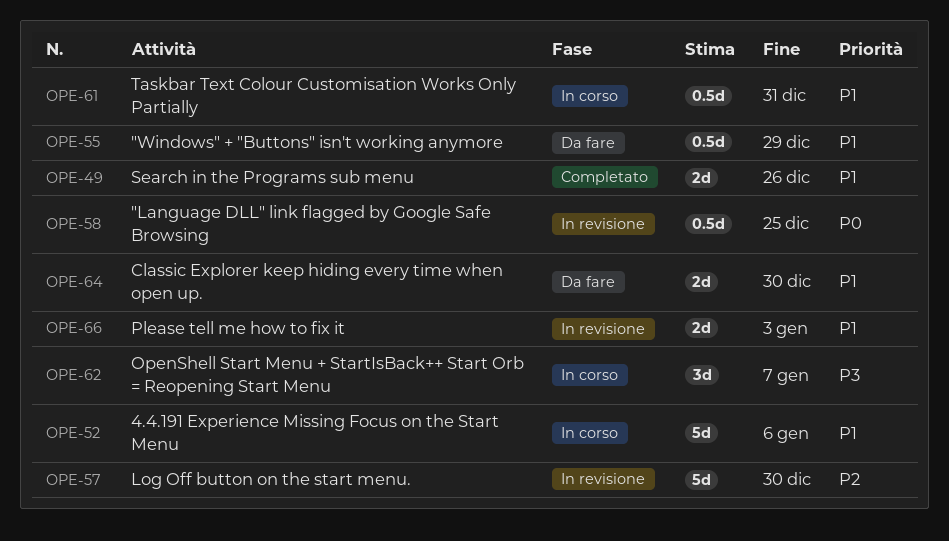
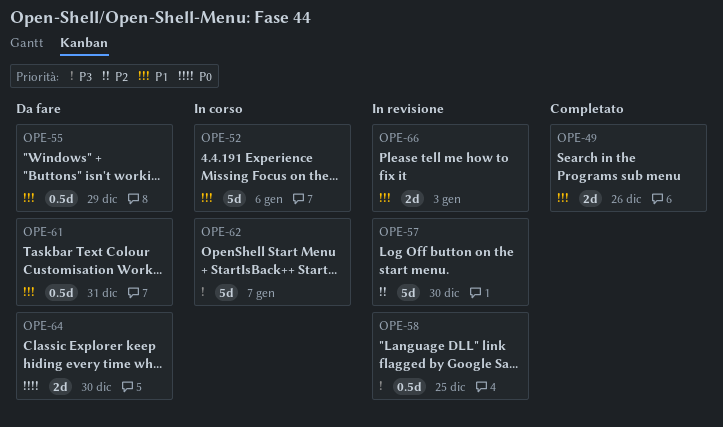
OPE-58, priority: P0 -> P3
OPE-61, status: In corso -> Da fare
OPE-62, estimate: 3d -> 5d
OPE-64, priority: P1 -> P0

